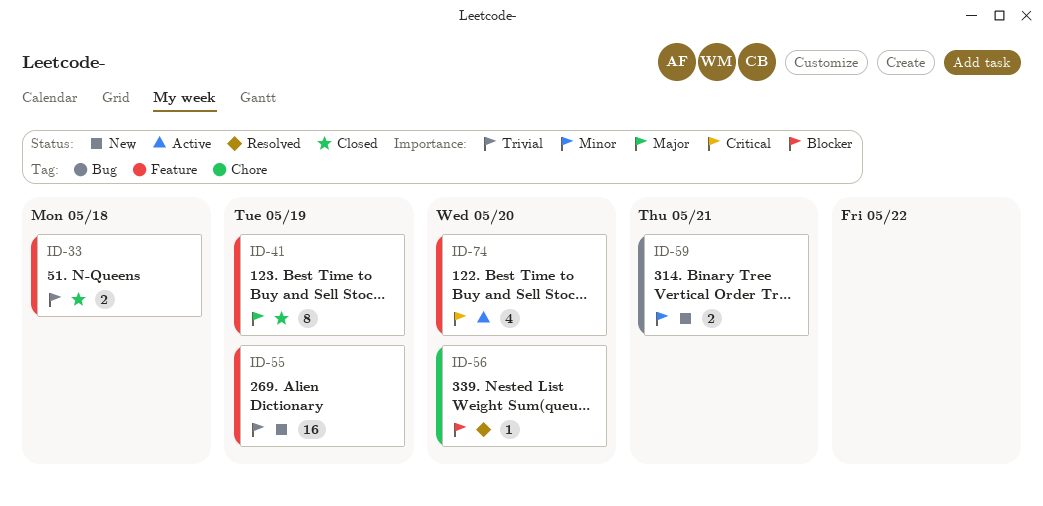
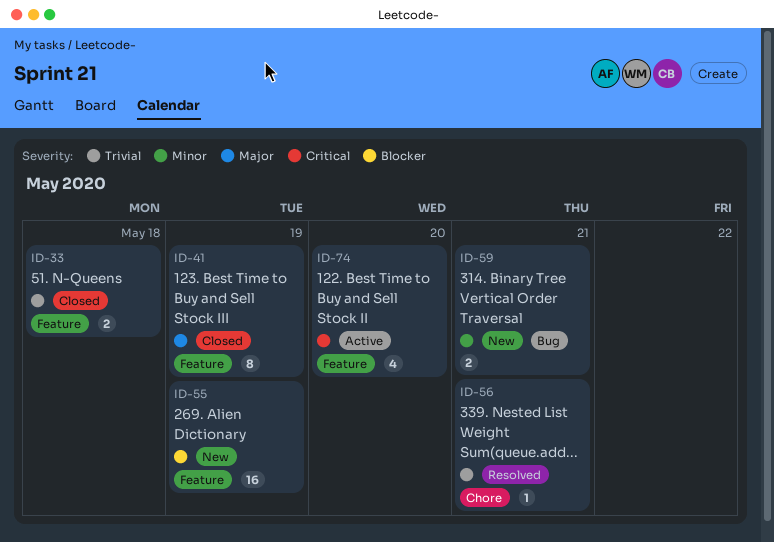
ID-55, priority: Trivial -> Blocker
ID-56, priority: Blocker -> Trivial
ID-56, due: May 20 -> May 21

